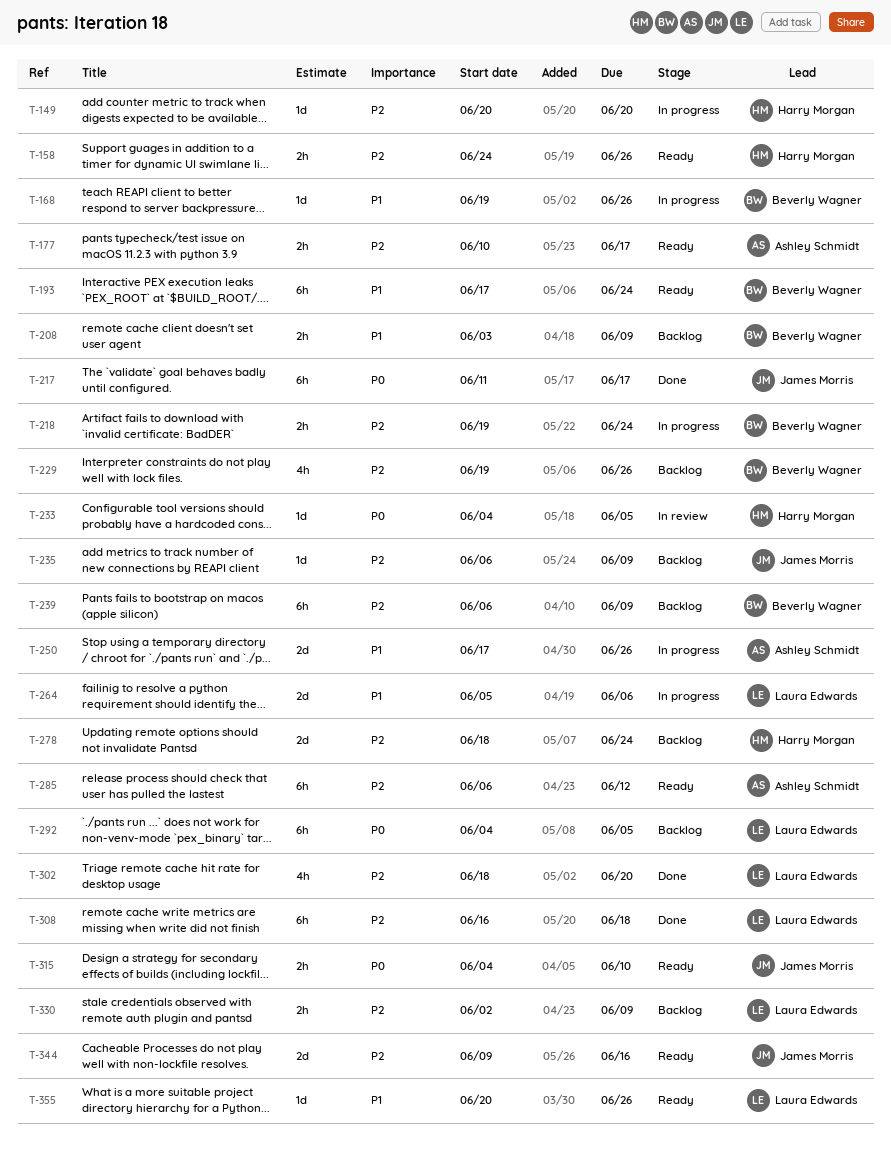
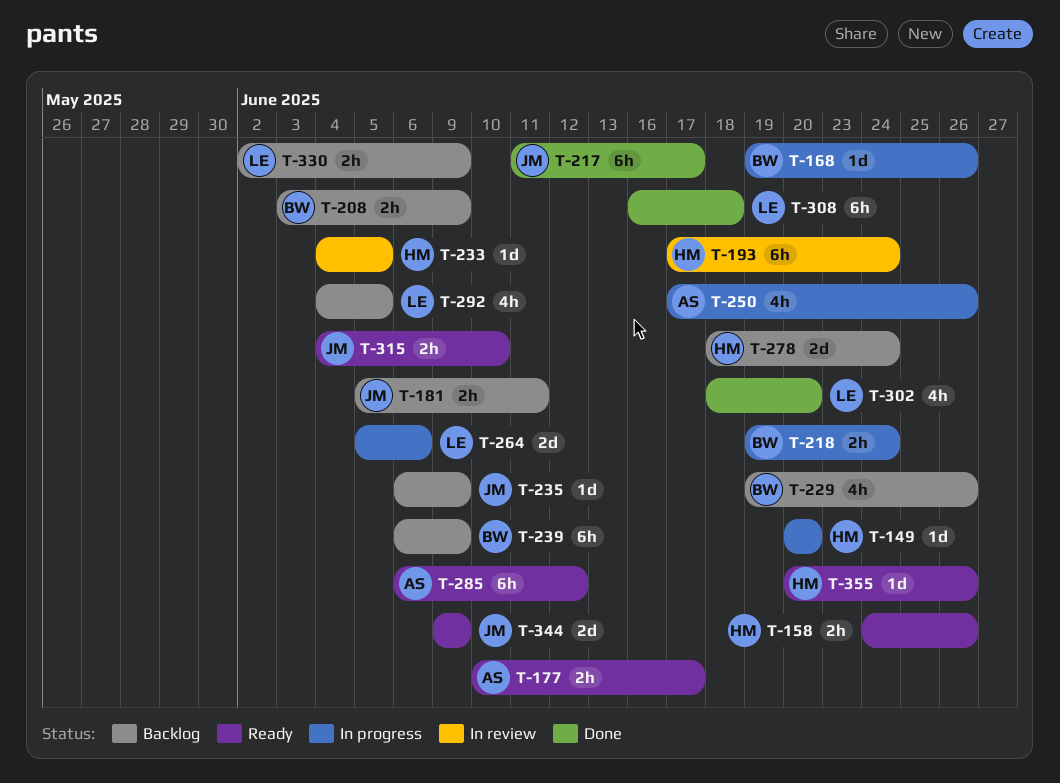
T-181: none -> present
T-193, status: Ready -> In review
T-193, owner: Beverly Wagner -> Harry Morgan
T-250, estimate: 2d -> 4h
T-292, estimate: 6h -> 4h
T-344, due: Jun 16 -> Jun 9
T-355, owner: Laura Edwards -> Harry Morgan

